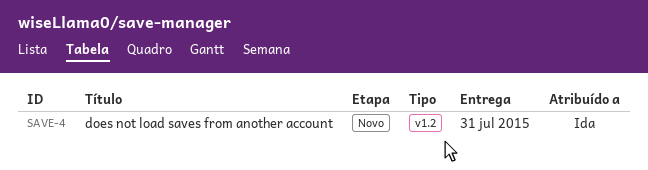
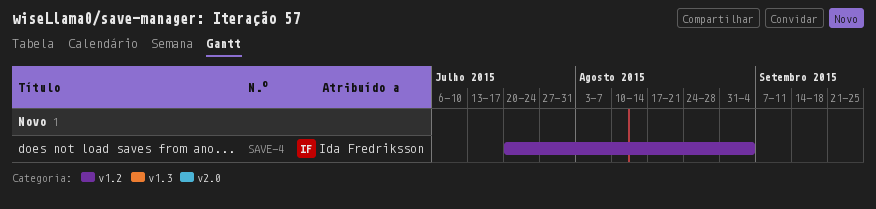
SAVE-4, due: Jul 31 -> Sep 4

